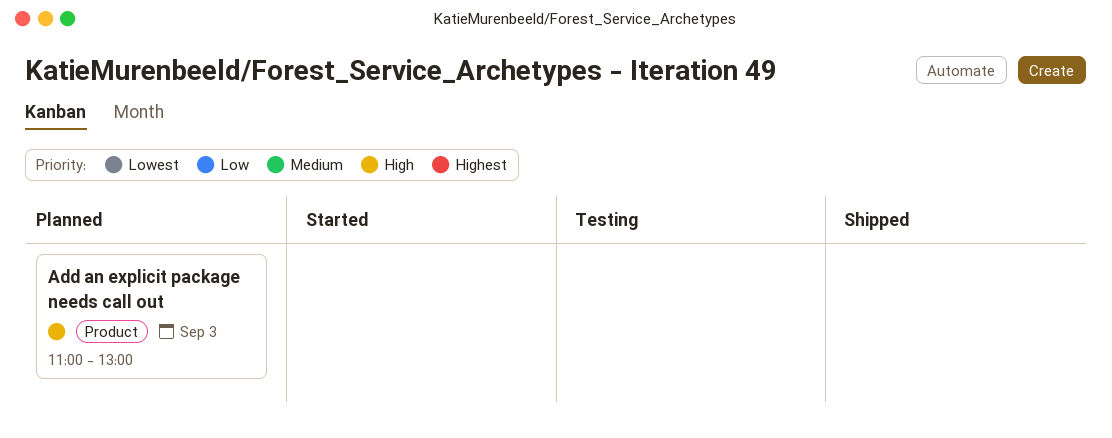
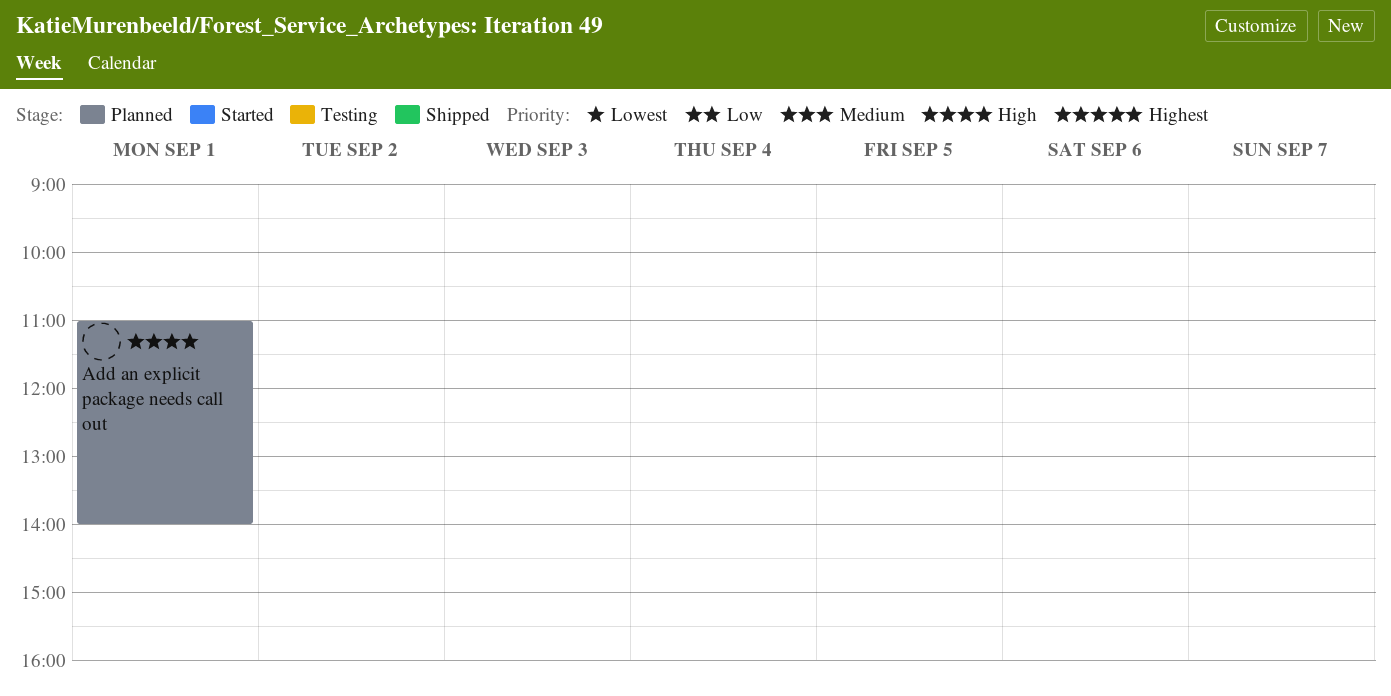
Add an explicit package needs call out, day: Sep 3 -> Sep 1
Add an explicit package needs call out, ends: 13:00 -> 14:00

